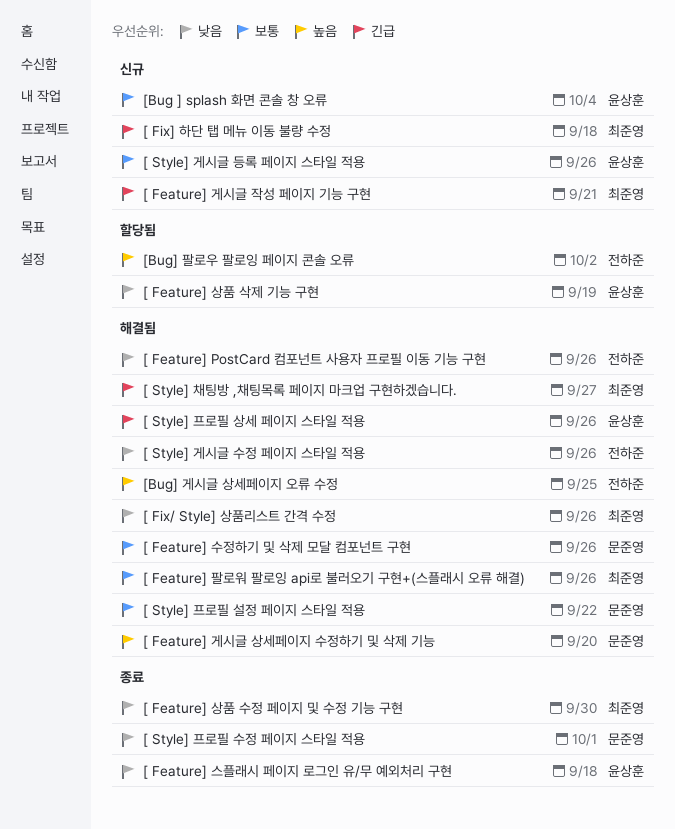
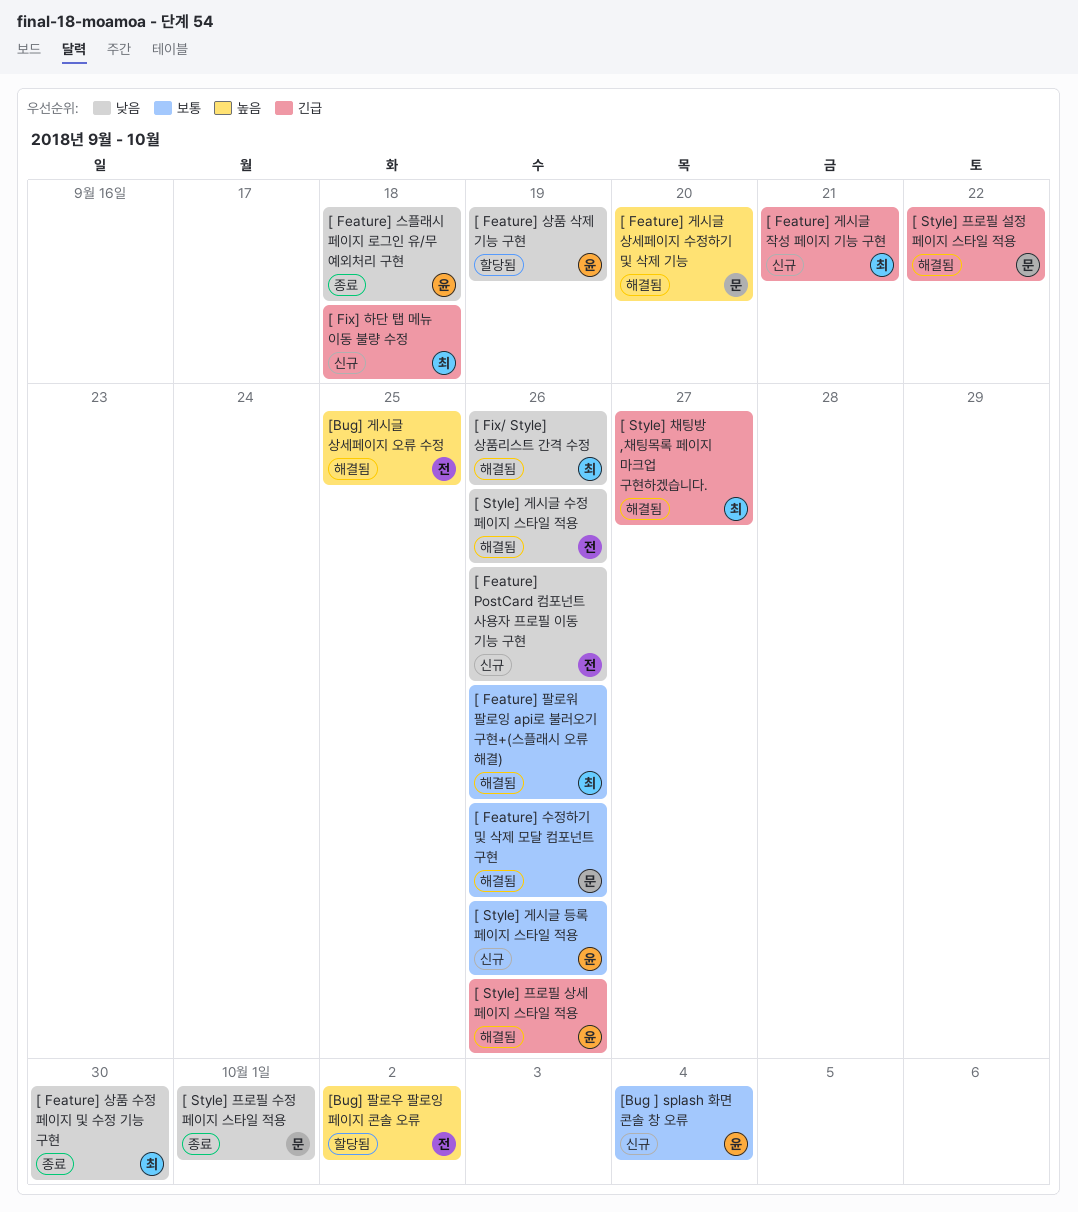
[ Feature] PostCard 컴포넌트 사용자 프로필 이동 기능 구현, status: 해결됨 -> 신규
[ Style] 프로필 설정 페이지 스타일 적용, priority: 보통 -> 긴급

